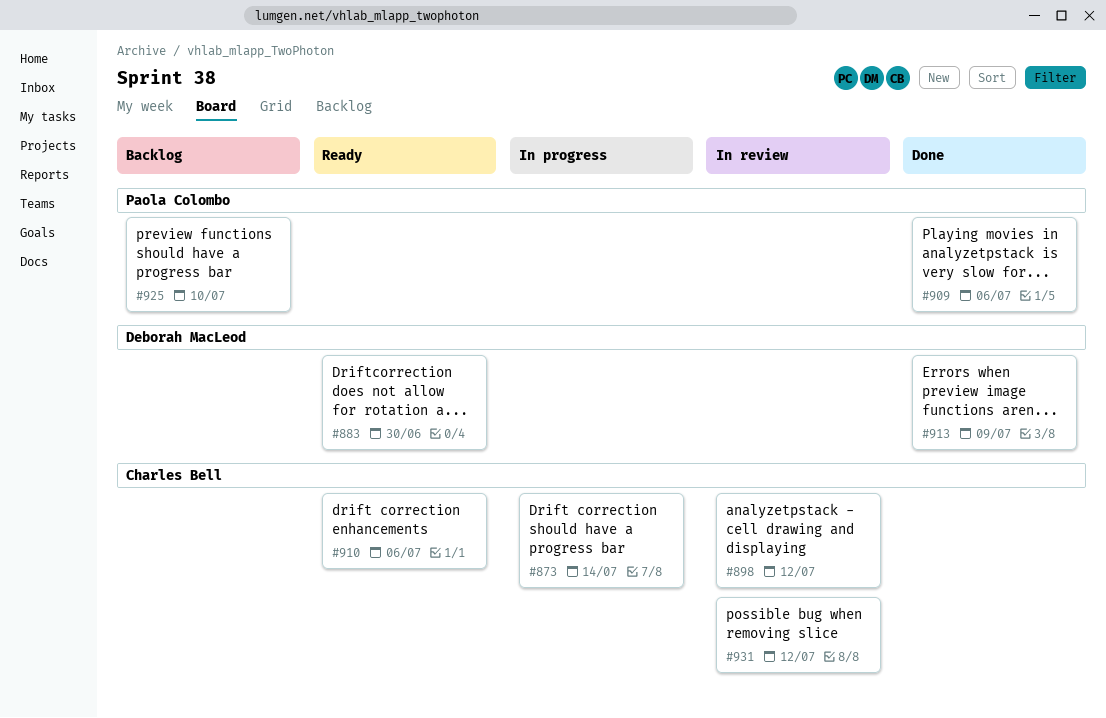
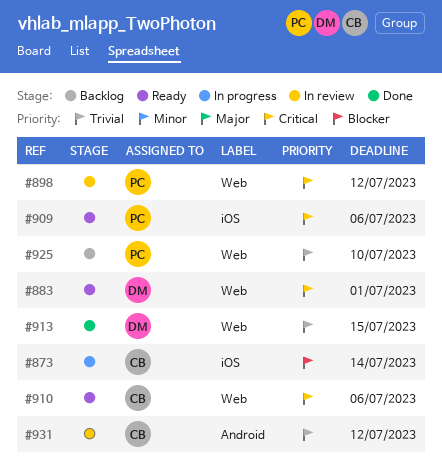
#883, due: Jun 30 -> Jul 1
#898, owner: Charles Bell -> Paola Colombo
#909, status: Done -> Ready
#913, due: Jul 9 -> Jul 15

